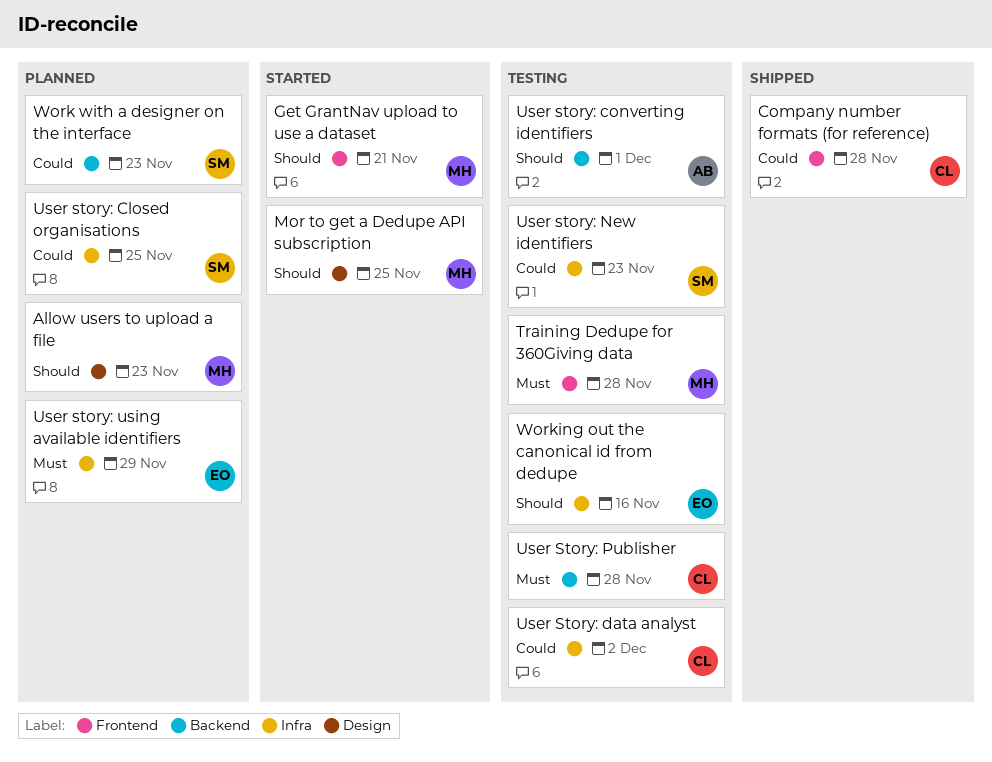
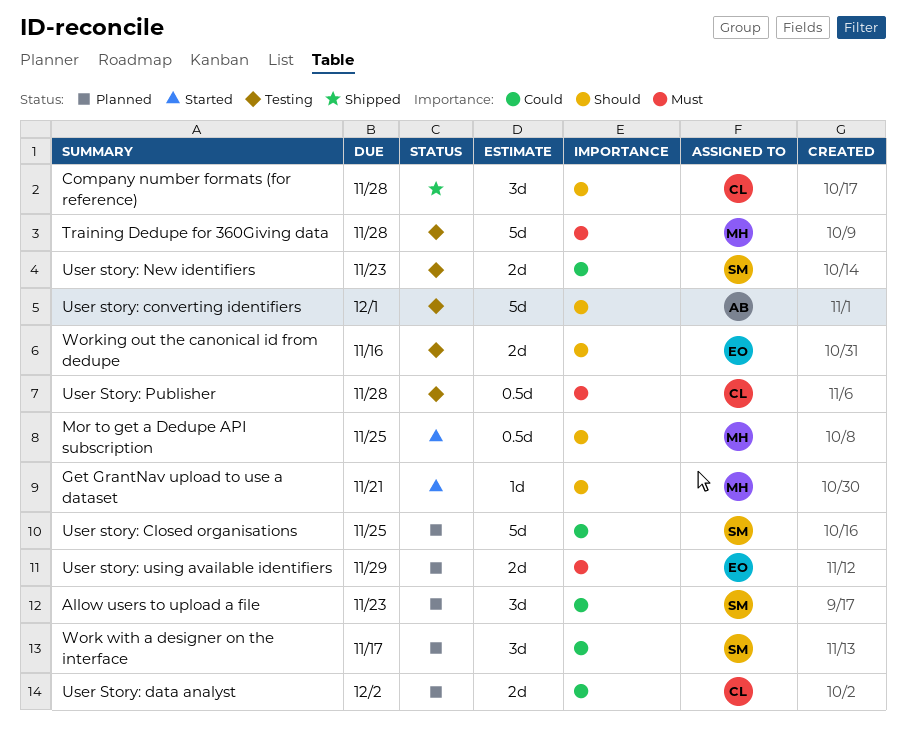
Allow users to upload a file, owner: MH -> SM
Allow users to upload a file, priority: Should -> Could
Company number formats (for reference), priority: Could -> Should
User Story: data analyst, status: Testing -> Planned
Work with a designer on the interface, due: Nov 23 -> Nov 17

